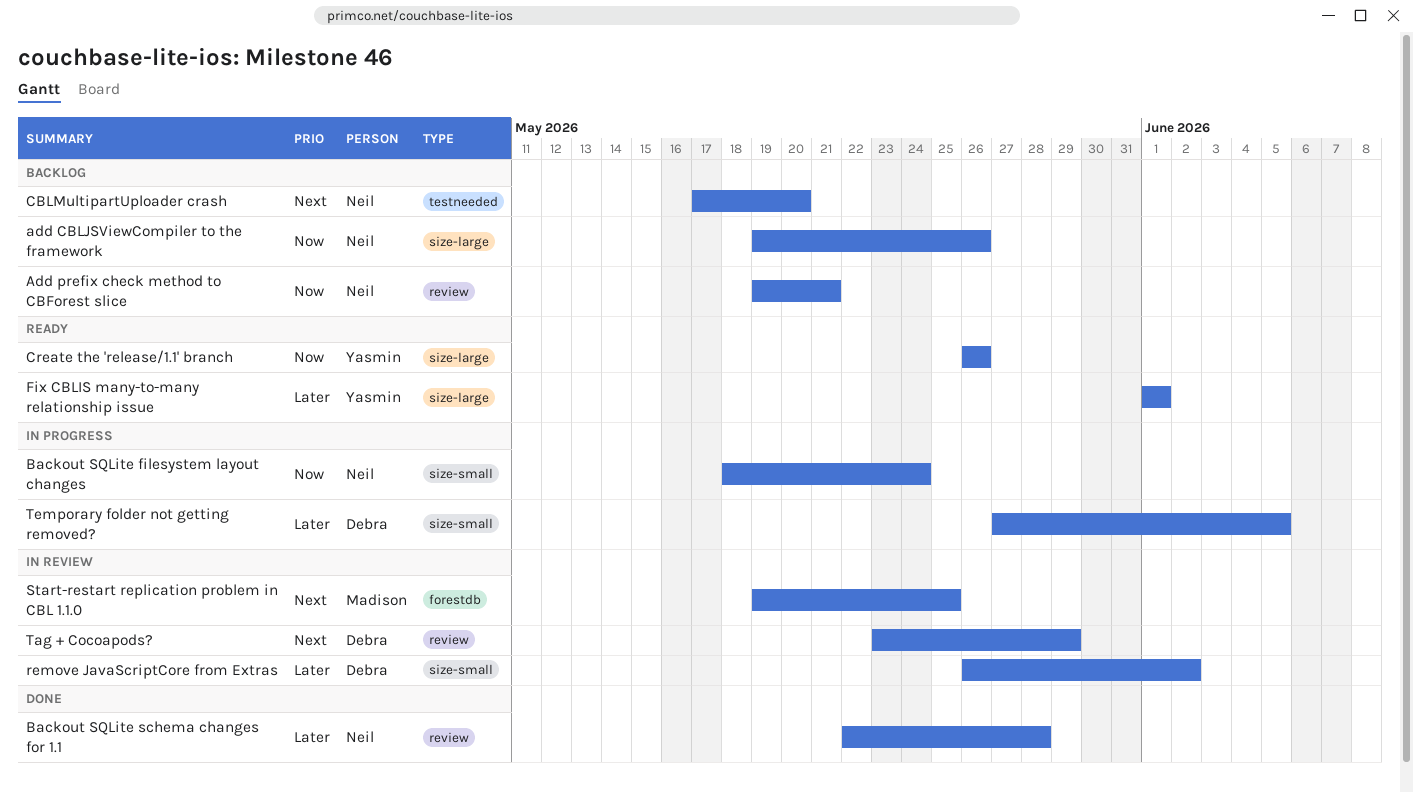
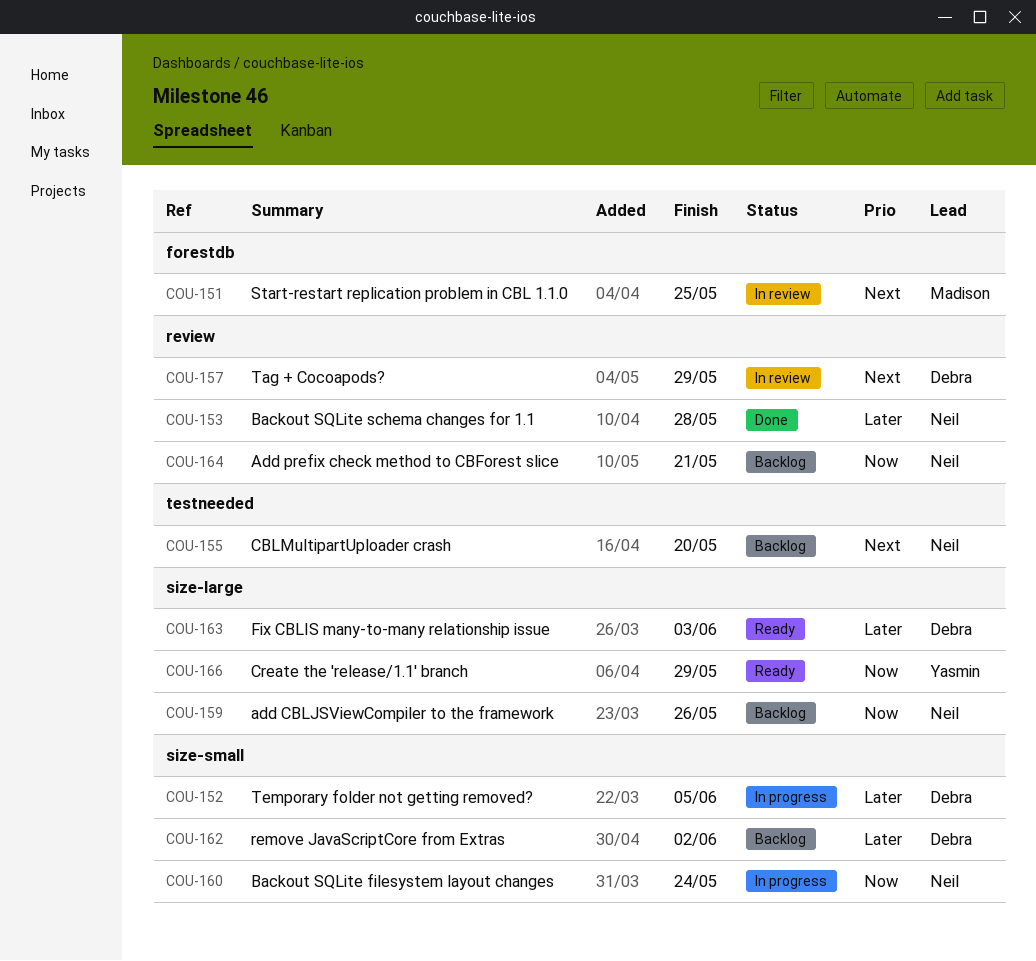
Create the 'release/1.1' branch, due: May 26 -> May 29
Fix CBLIS many-to-many relationship issue, owner: Yasmin -> Debra
Fix CBLIS many-to-many relationship issue, due: Jun 1 -> Jun 3
remove JavaScriptCore from Extras, status: In review -> Backlog

